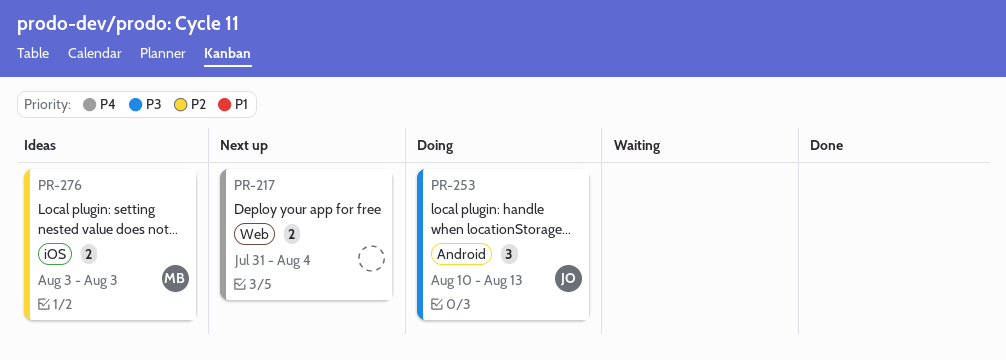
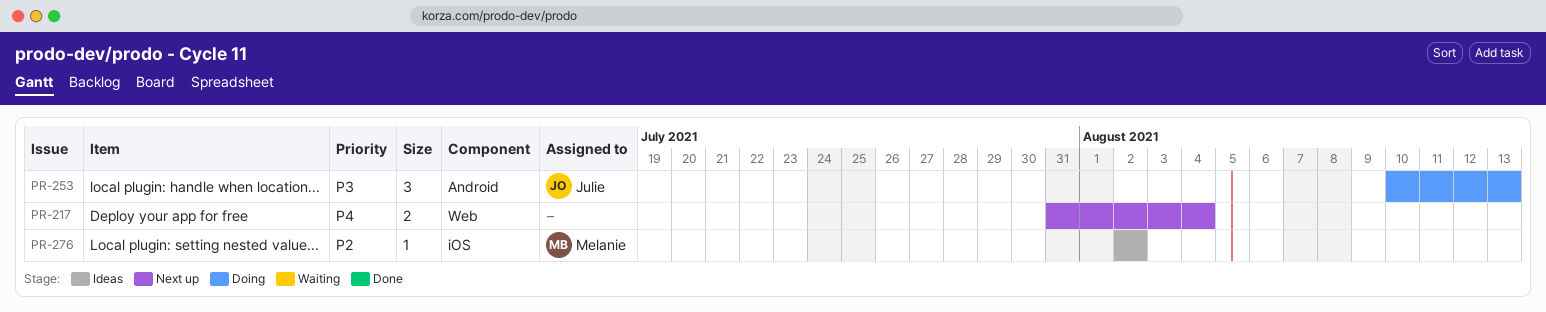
PR-276, estimate: 2 -> 1
PR-276, start: Aug 3 -> Aug 2
PR-276, due: Aug 3 -> Aug 2

